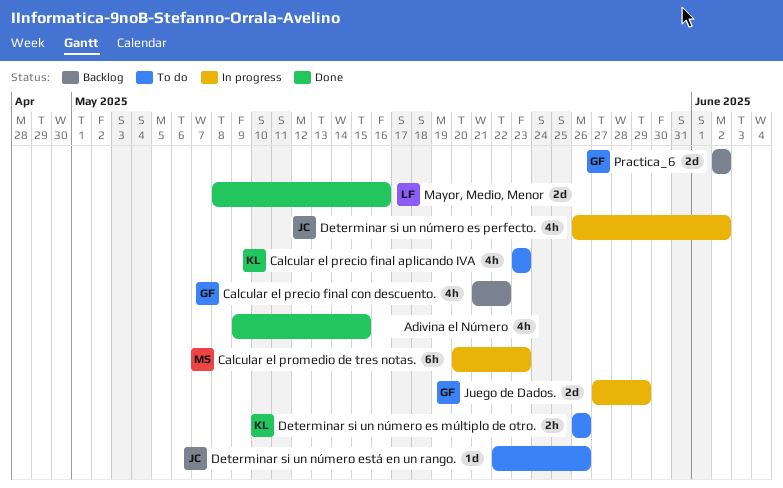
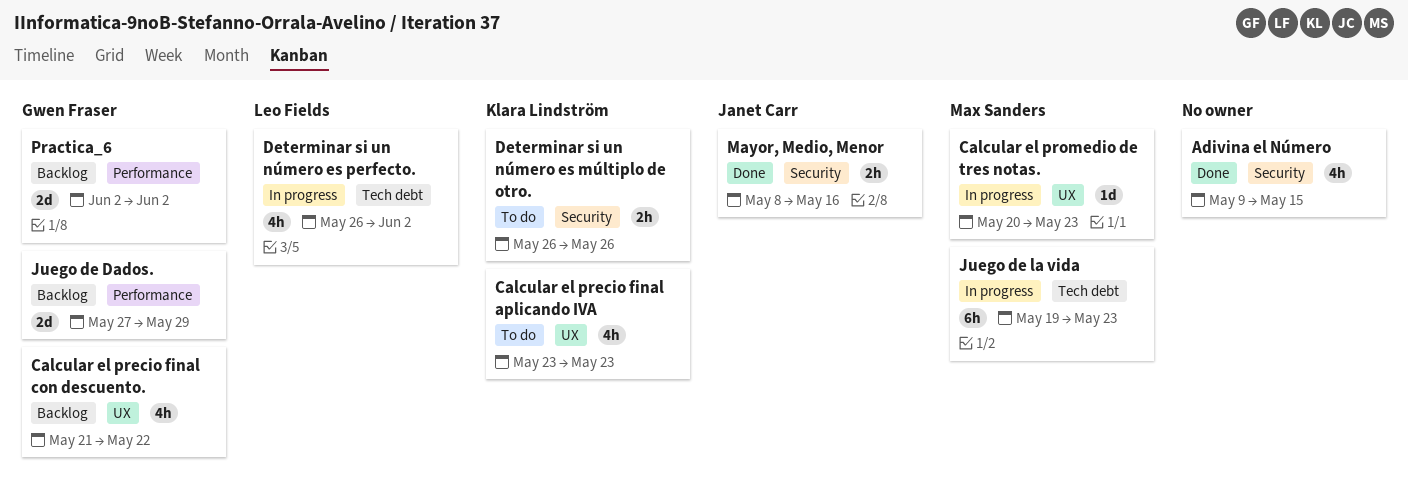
Calcular el promedio de tres notas., estimate: 6h -> 1d
Determinar si un número es perfecto., owner: Janet Carr -> Leo Fields
Determinar si un número está en un rango.: present -> none
Juego de Dados., status: In progress -> Backlog
Juego de la vida: none -> present
Mayor, Medio, Menor, owner: Leo Fields -> Janet Carr
Mayor, Medio, Menor, estimate: 2d -> 2h

